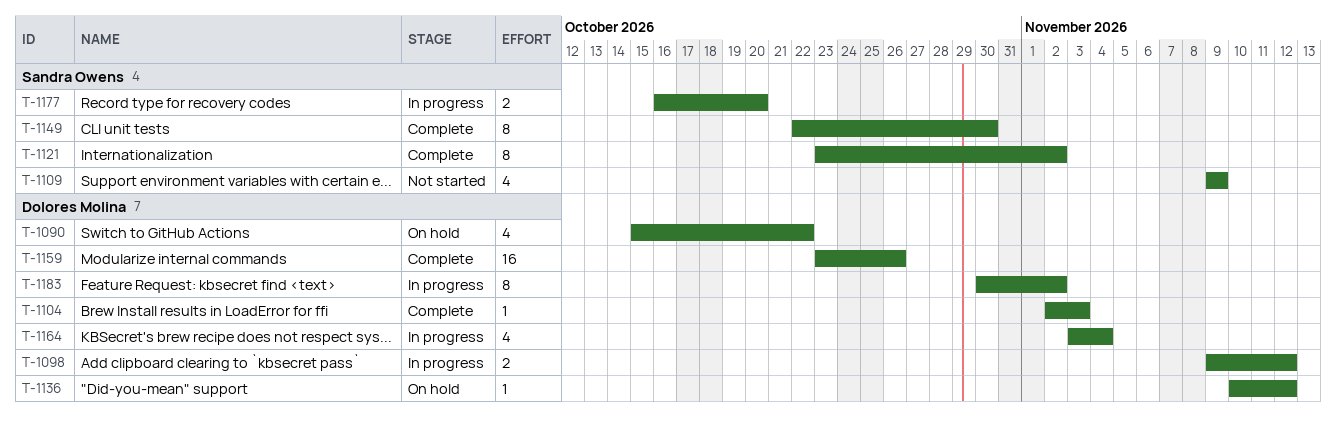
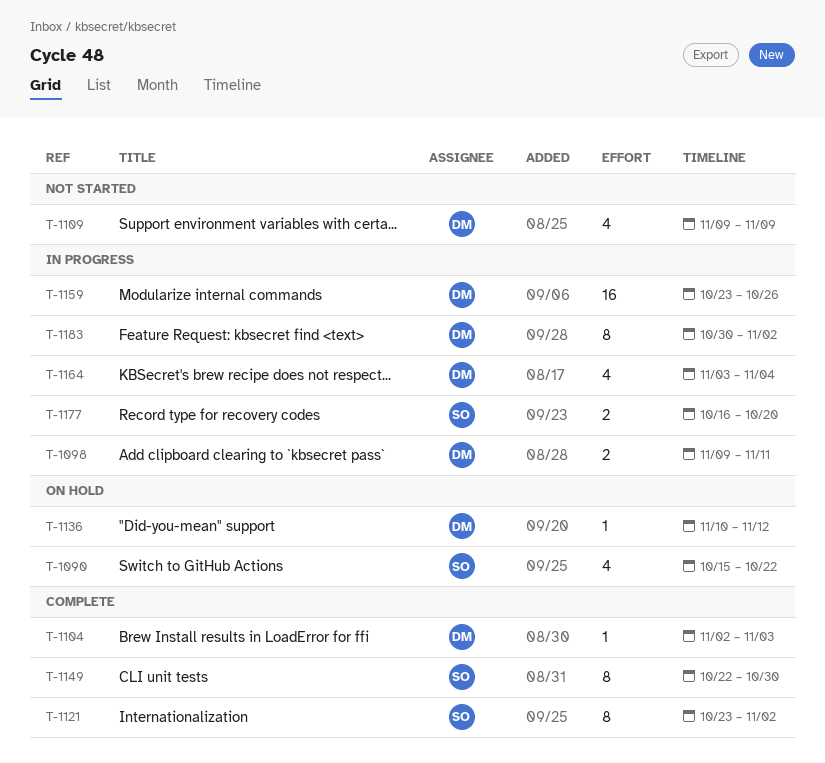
T-1090, owner: Dolores Molina -> Sandra Owens
T-1098, due: Nov 12 -> Nov 11
T-1109, owner: Sandra Owens -> Dolores Molina
T-1159, status: Complete -> In progress

